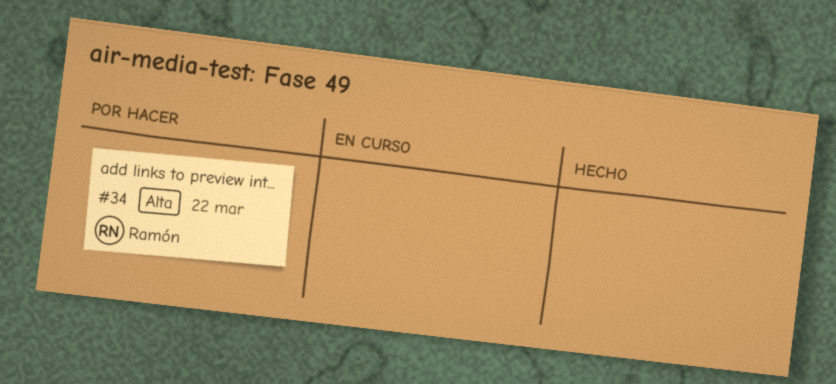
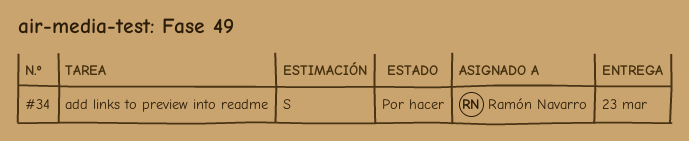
#34, due: Mar 22 -> Mar 23

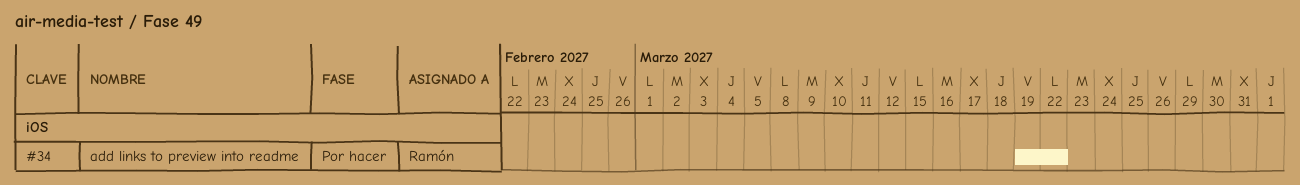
#34, due: Mar 23 -> Mar 22

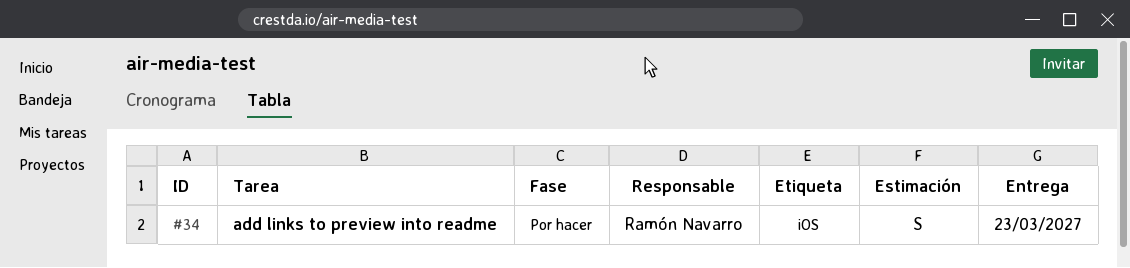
#34, due: Mar 22 -> Mar 23

